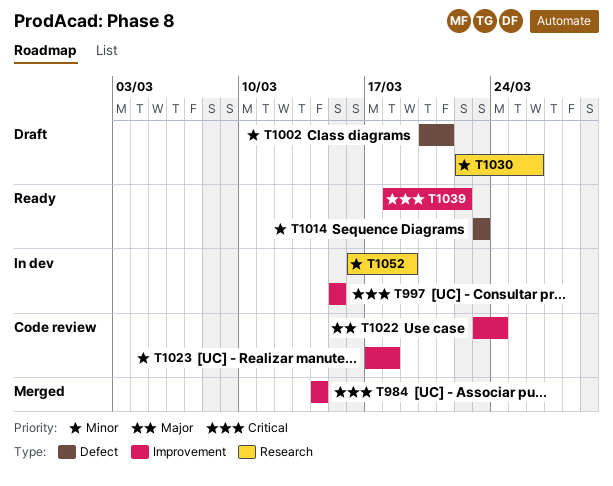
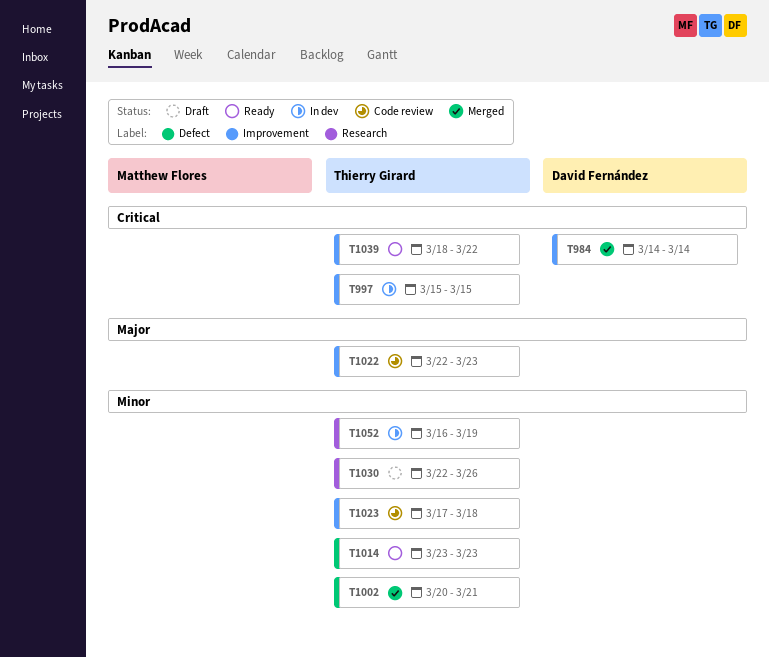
T1002, status: Draft -> Merged
T1022, start: Mar 23 -> Mar 22
T1022, due: Mar 24 -> Mar 23

